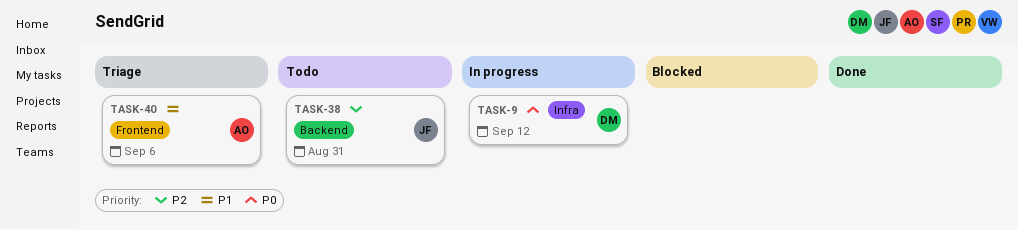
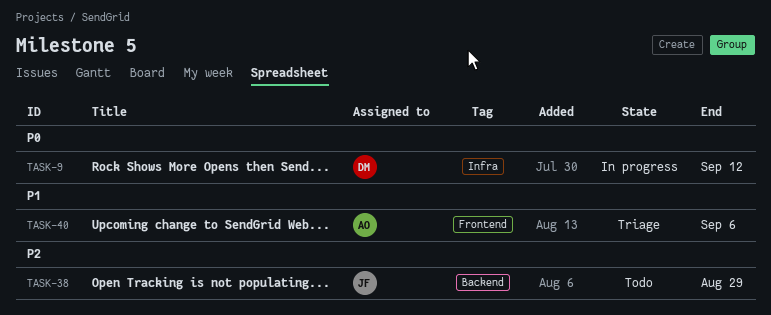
TASK-38, due: Aug 31 -> Aug 29

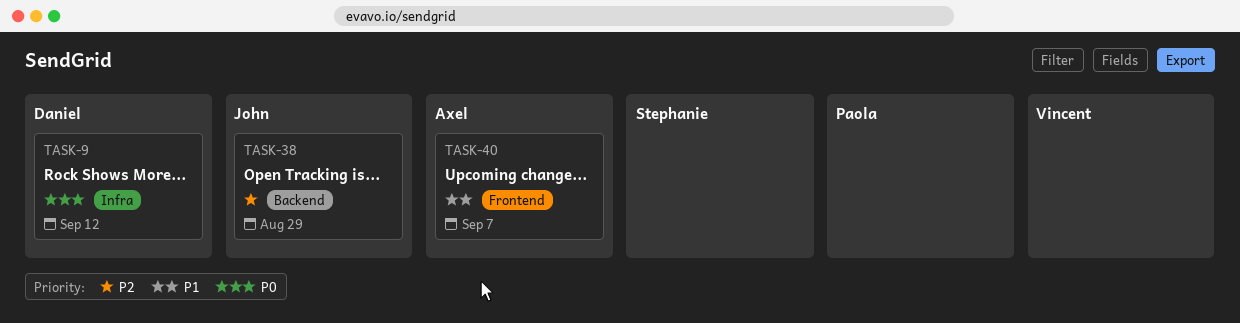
TASK-40, due: Sep 6 -> Sep 7

